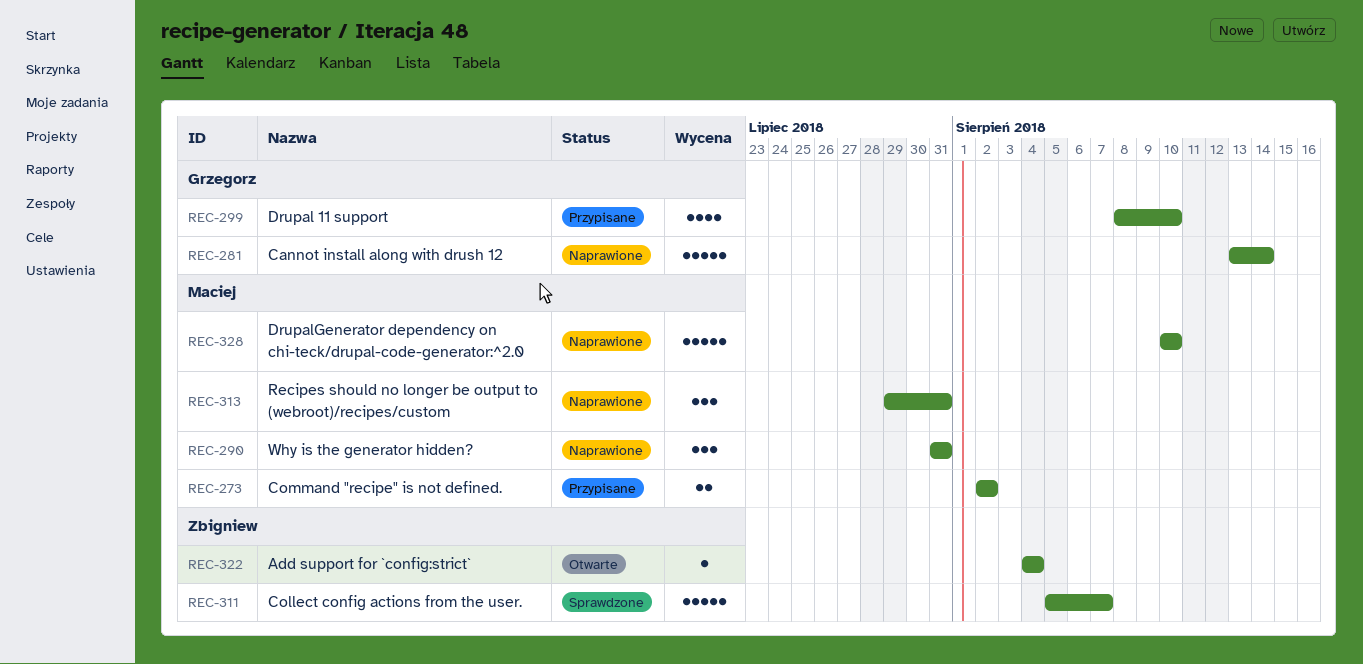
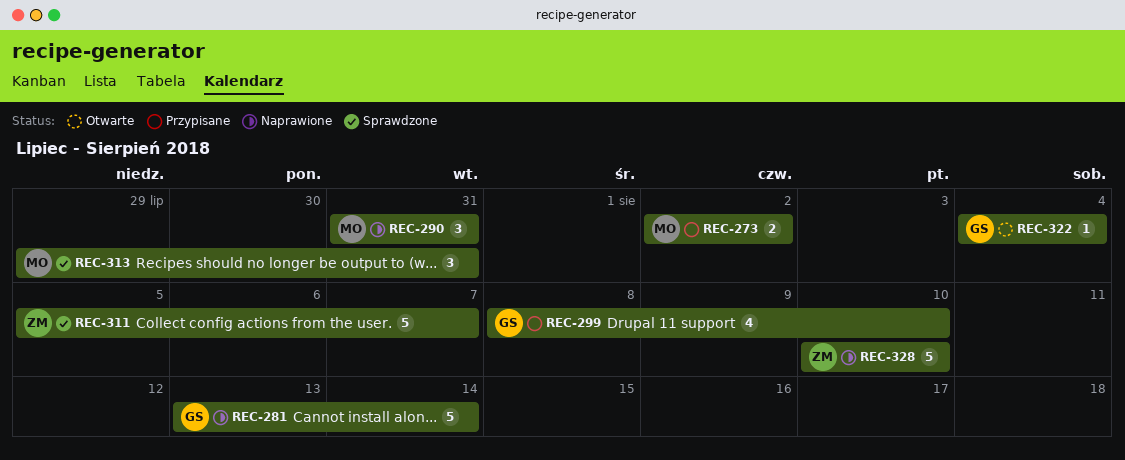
REC-313, status: Naprawione -> Sprawdzone
REC-322, owner: Zbigniew -> Grzegorz
REC-328, owner: Maciej -> Zbigniew

